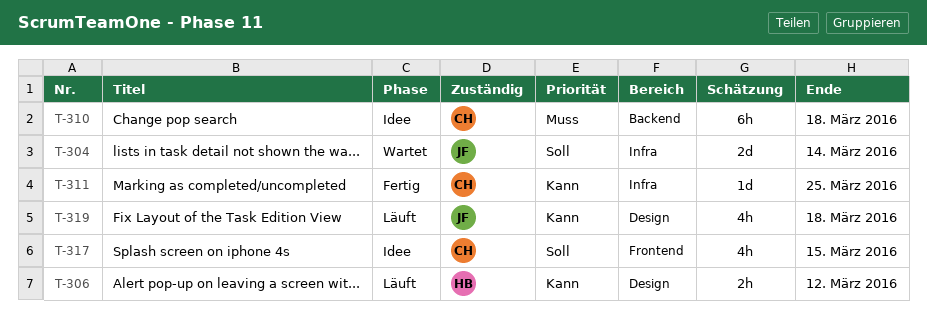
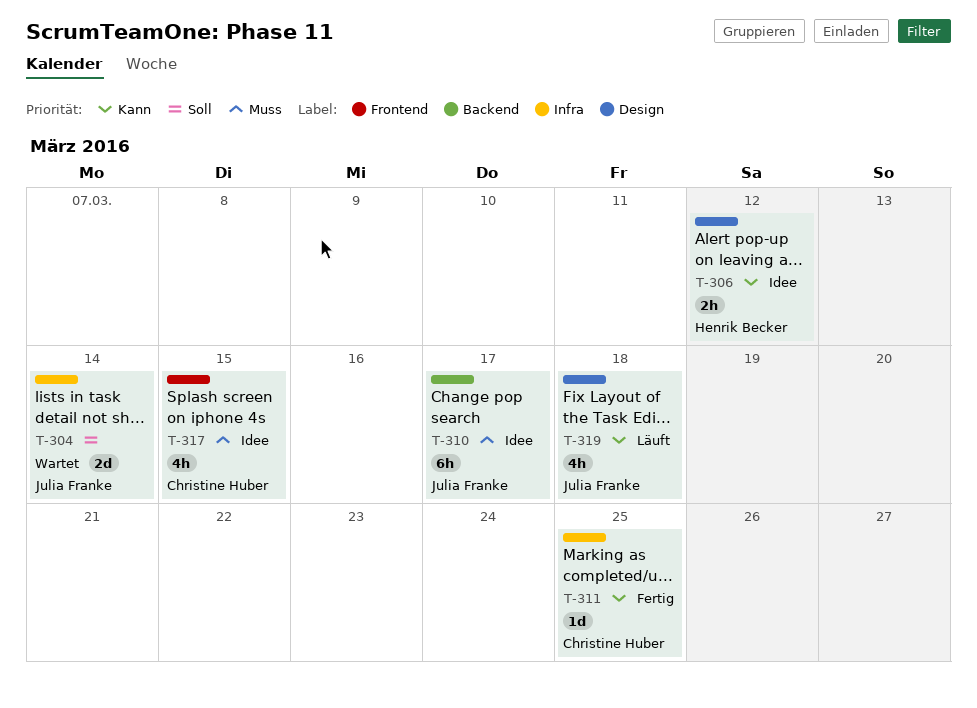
T-306, status: Läuft -> Idee
T-310, owner: Christine Huber -> Julia Franke
T-310, due: Mar 18 -> Mar 17
T-317, priority: Soll -> Muss

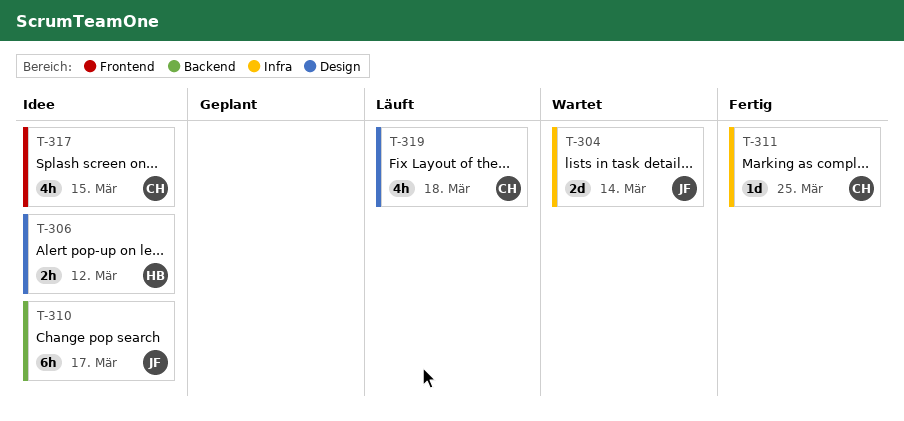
T-319, owner: Julia Franke -> Christine Huber

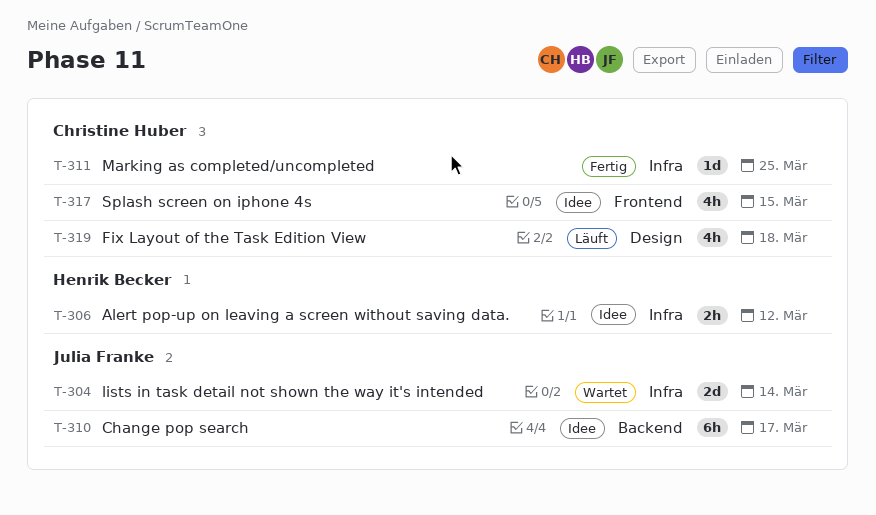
T-306, label: Design -> Infra

